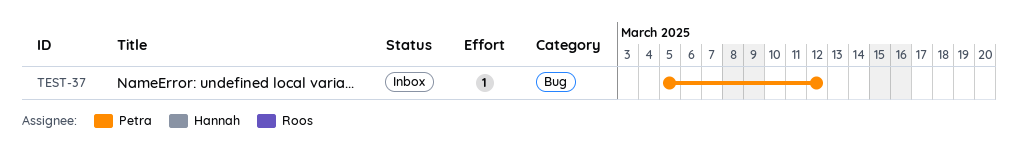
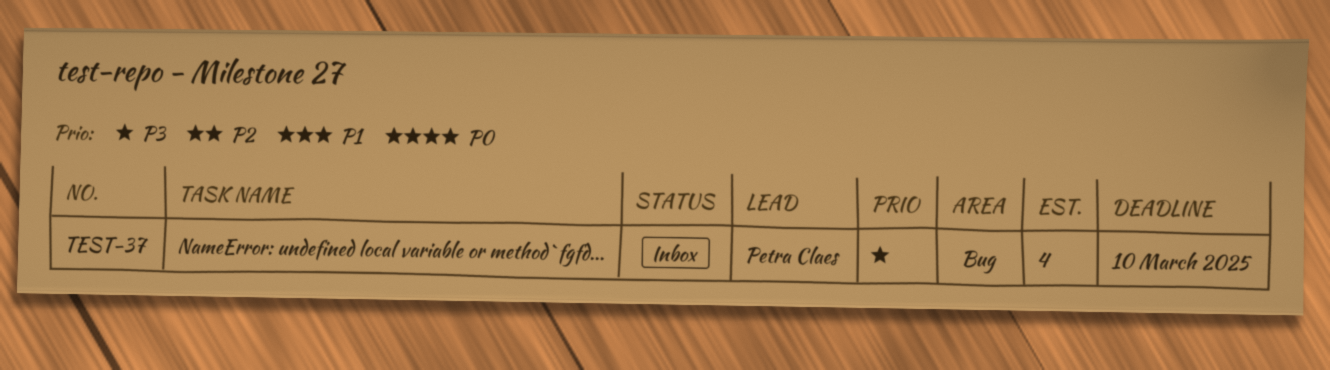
TEST-37, estimate: 1 -> 4
TEST-37, due: Mar 12 -> Mar 10

